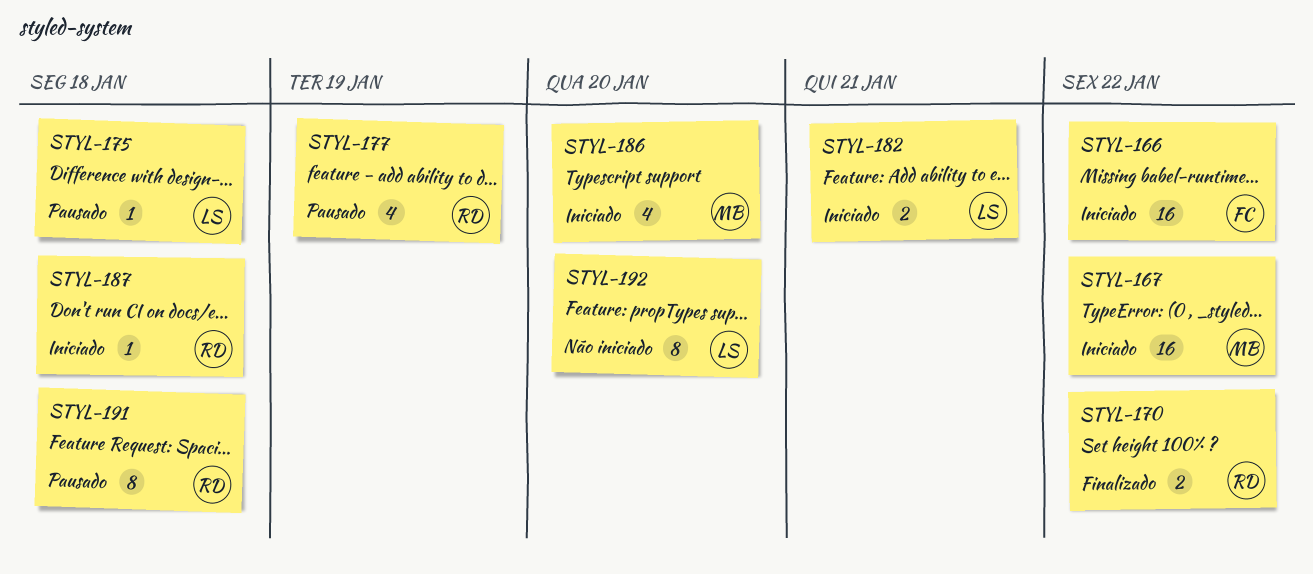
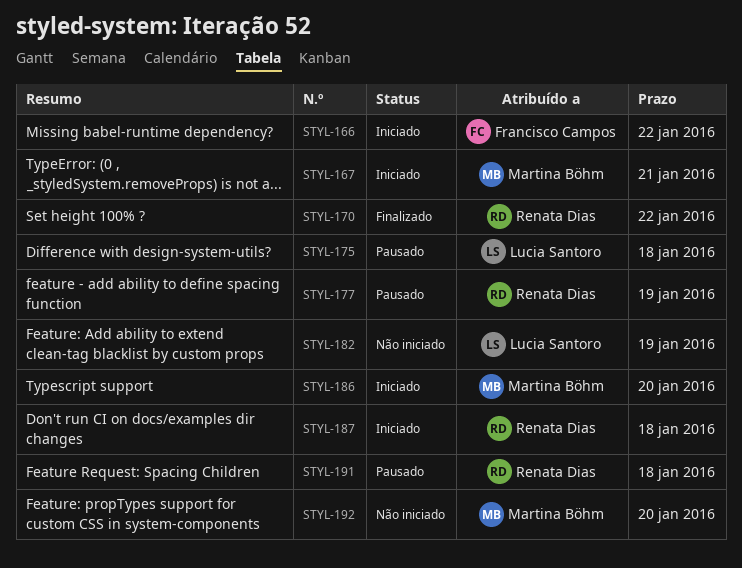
STYL-167, due: Jan 22 -> Jan 21
STYL-182, status: Iniciado -> Não iniciado
STYL-182, due: Jan 21 -> Jan 19
STYL-192, owner: Lucia Santoro -> Martina Böhm

